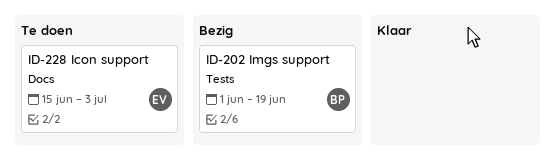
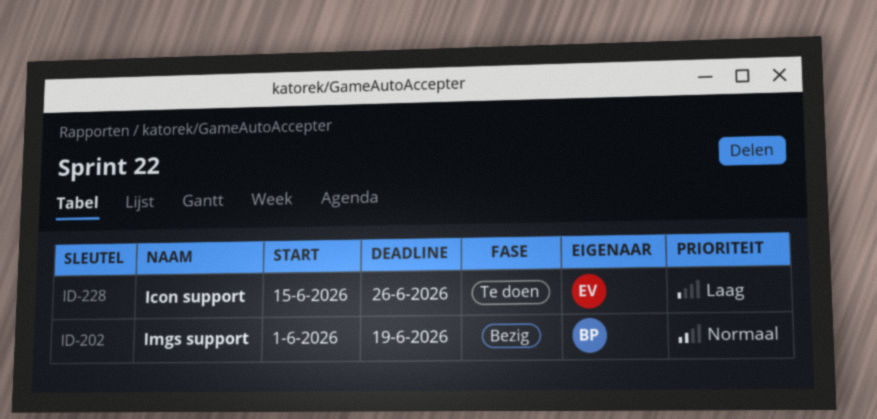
ID-228, due: Jul 3 -> Jun 26

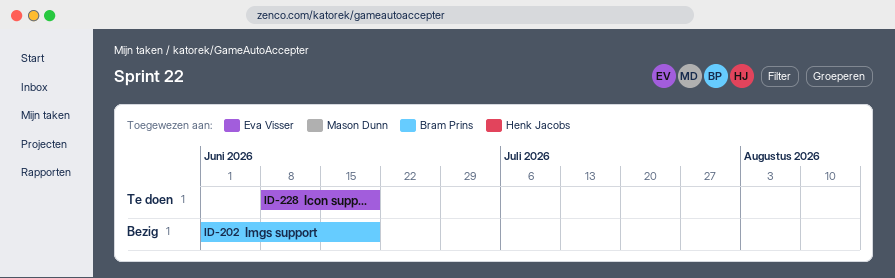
ID-228, start: Jun 15 -> Jun 8
ID-228, due: Jun 26 -> Jun 19

